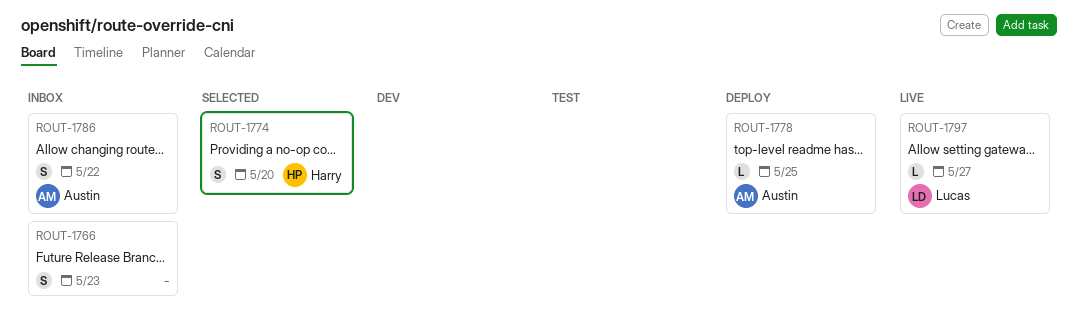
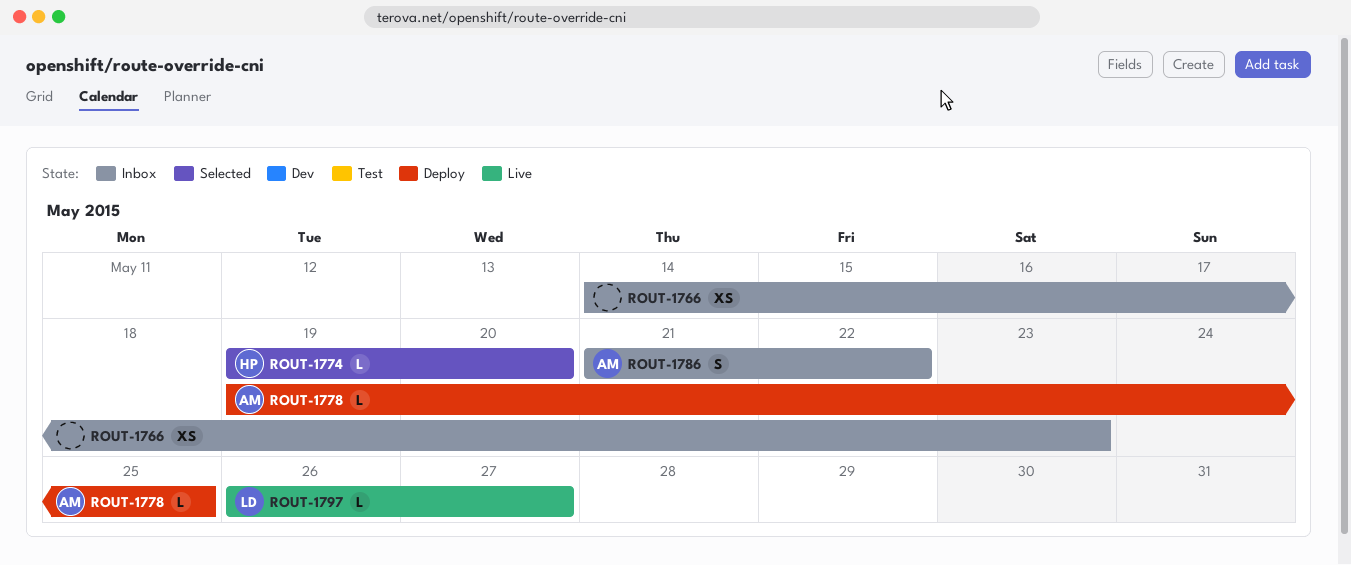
ROUT-1766, estimate: S -> XS
ROUT-1774, estimate: S -> L

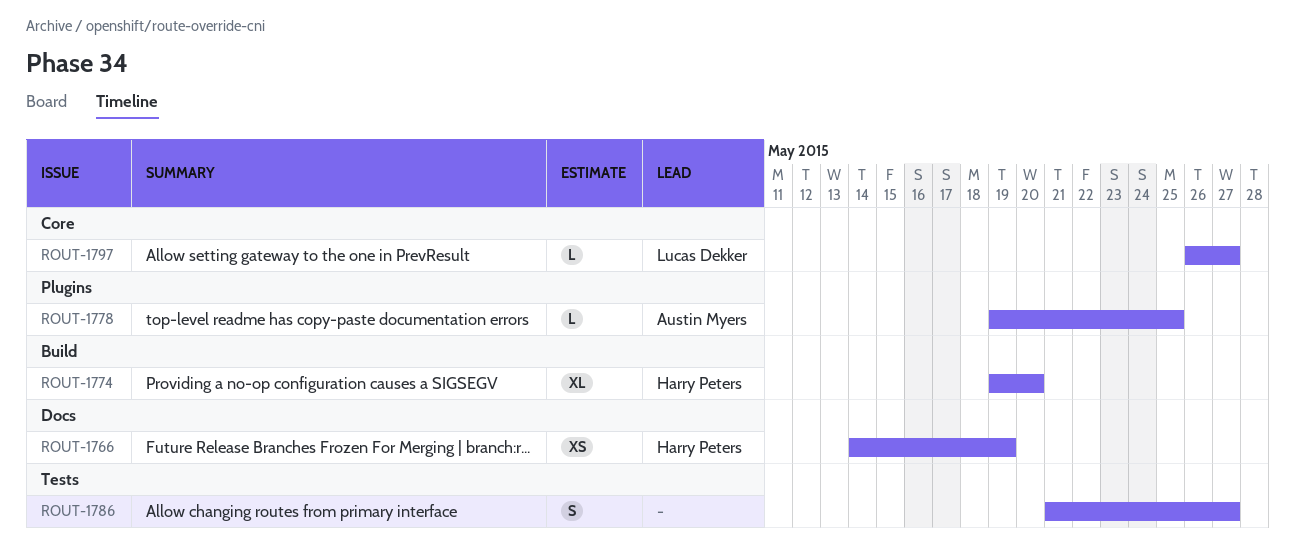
ROUT-1766, owner: none -> Harry Peters
ROUT-1766, due: May 23 -> May 19
ROUT-1774, estimate: L -> XL
ROUT-1786, owner: Austin Myers -> none
ROUT-1786, due: May 22 -> May 27

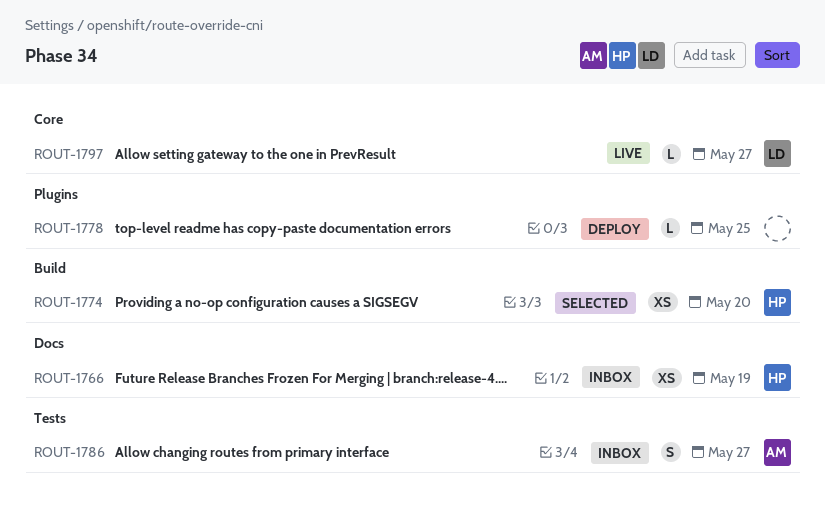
ROUT-1774, estimate: XL -> XS
ROUT-1778, owner: Austin Myers -> none
ROUT-1786, owner: none -> Austin Myers

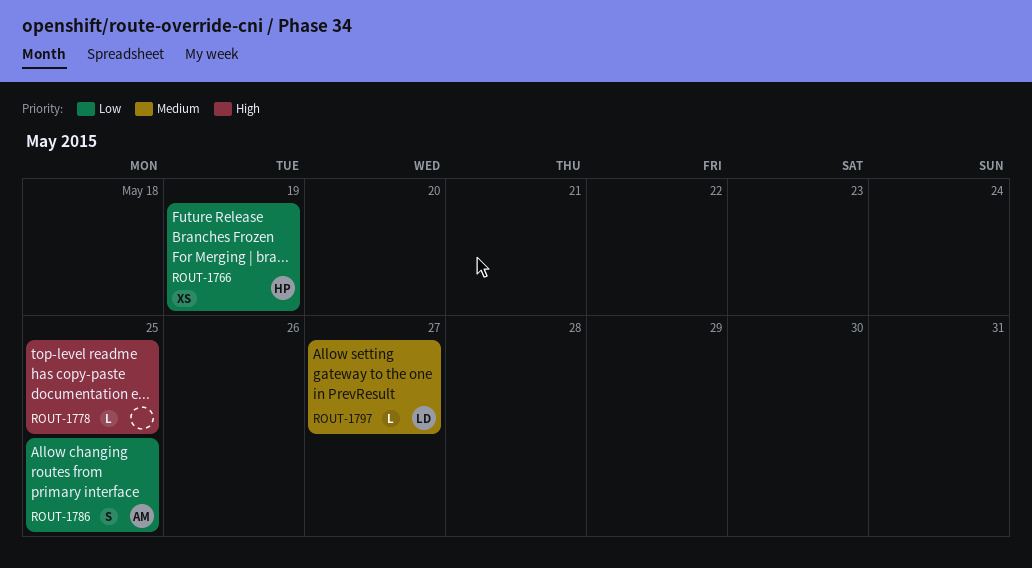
ROUT-1774: present -> none
ROUT-1786, due: May 27 -> May 25

